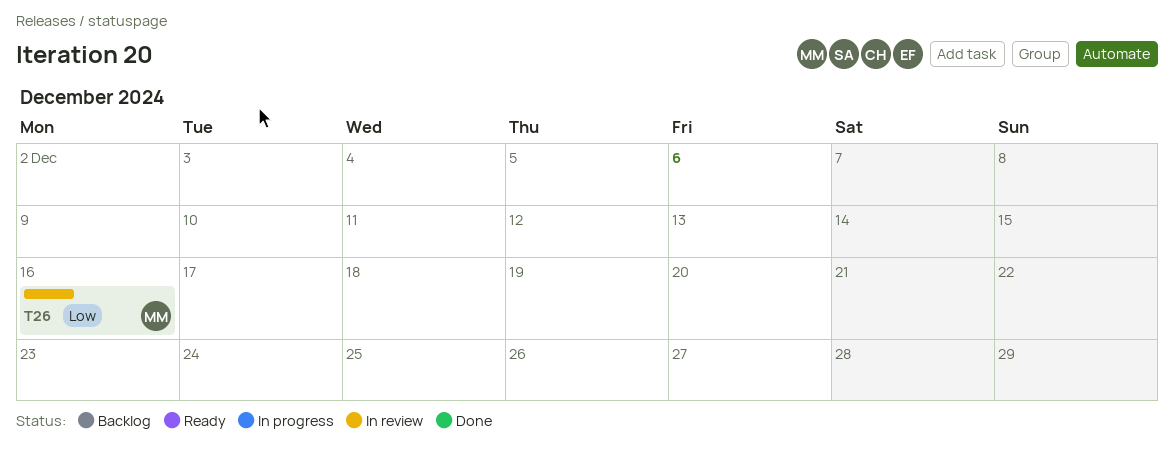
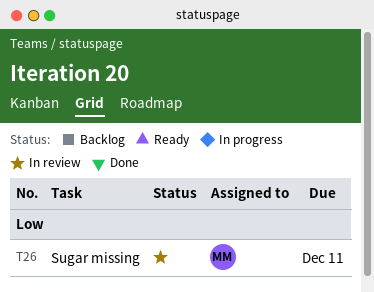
T26, due: Dec 16 -> Dec 11

